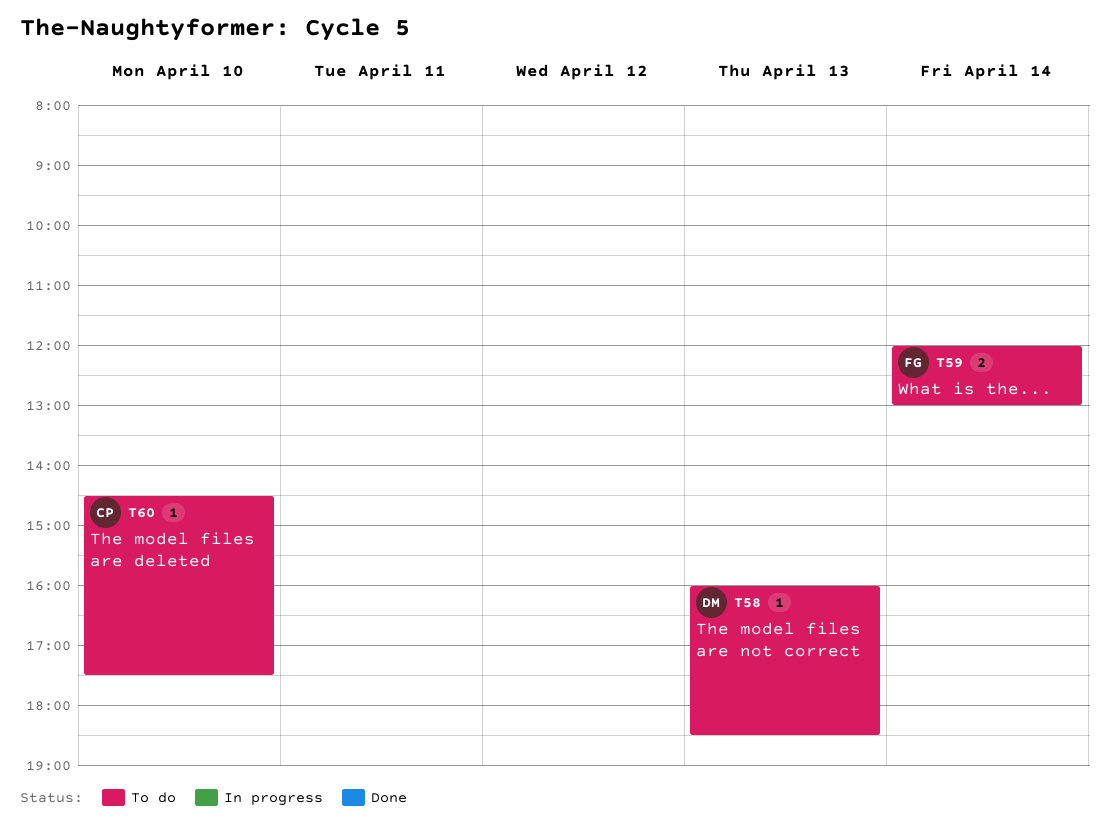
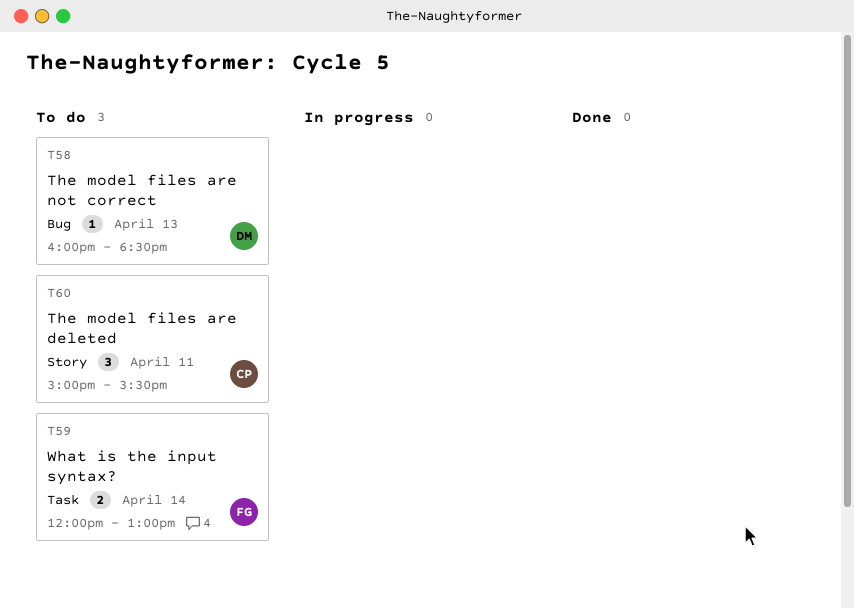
T60, estimate: 1 -> 3
T60, day: Apr 10 -> Apr 11
T60, begins: 14:30 -> 15:00
T60, ends: 17:30 -> 15:30

